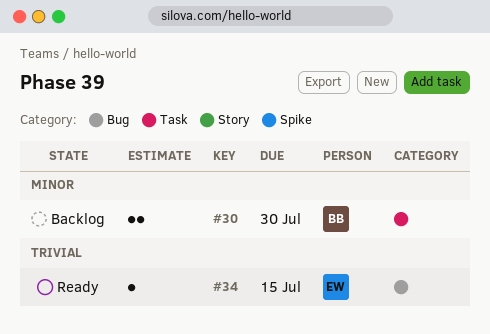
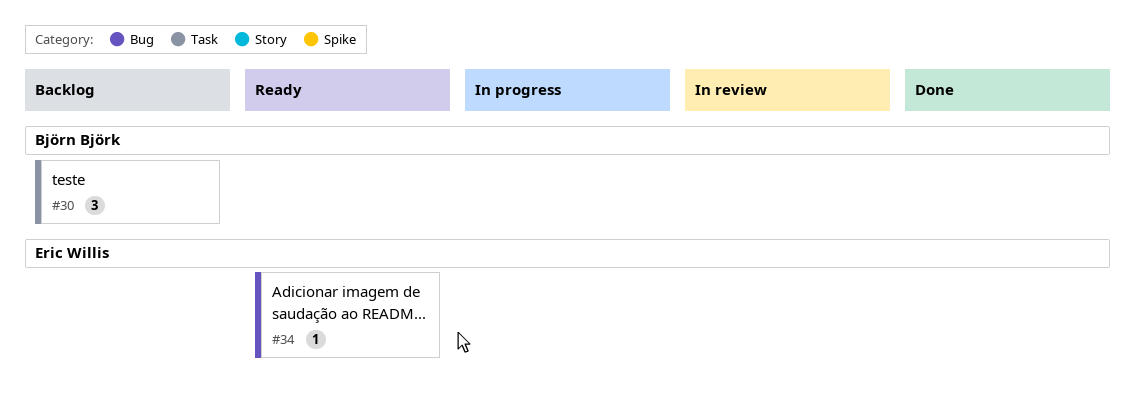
#30, estimate: 2 -> 3

